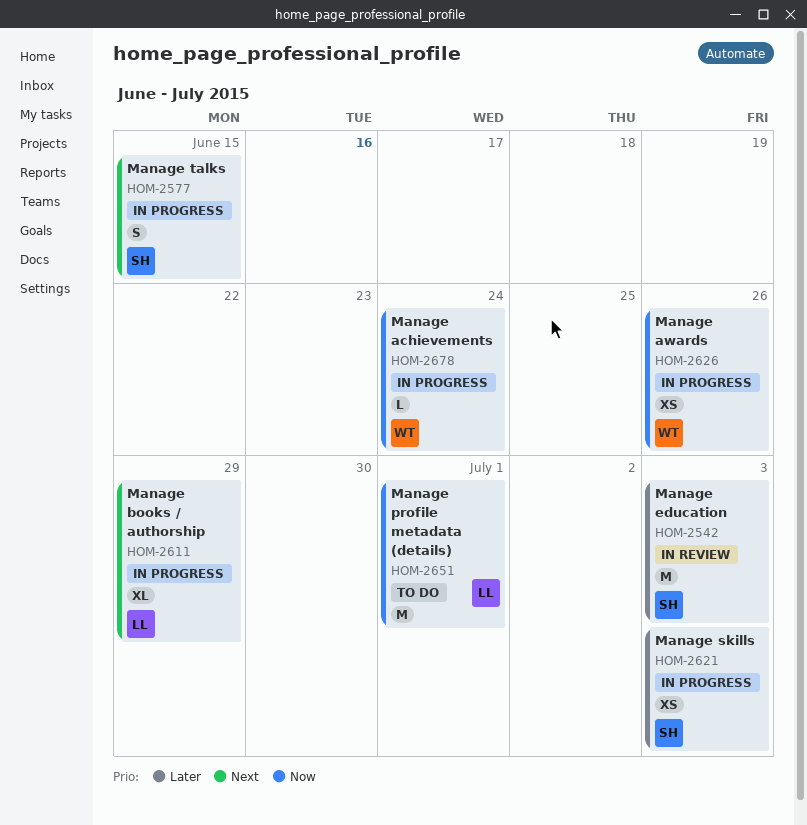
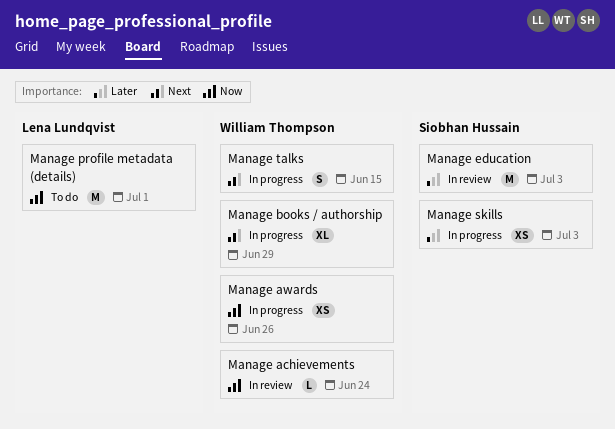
Manage achievements, status: In progress -> In review
Manage books / authorship, owner: Lena Lundqvist -> William Thompson
Manage talks, owner: Siobhan Hussain -> William Thompson

